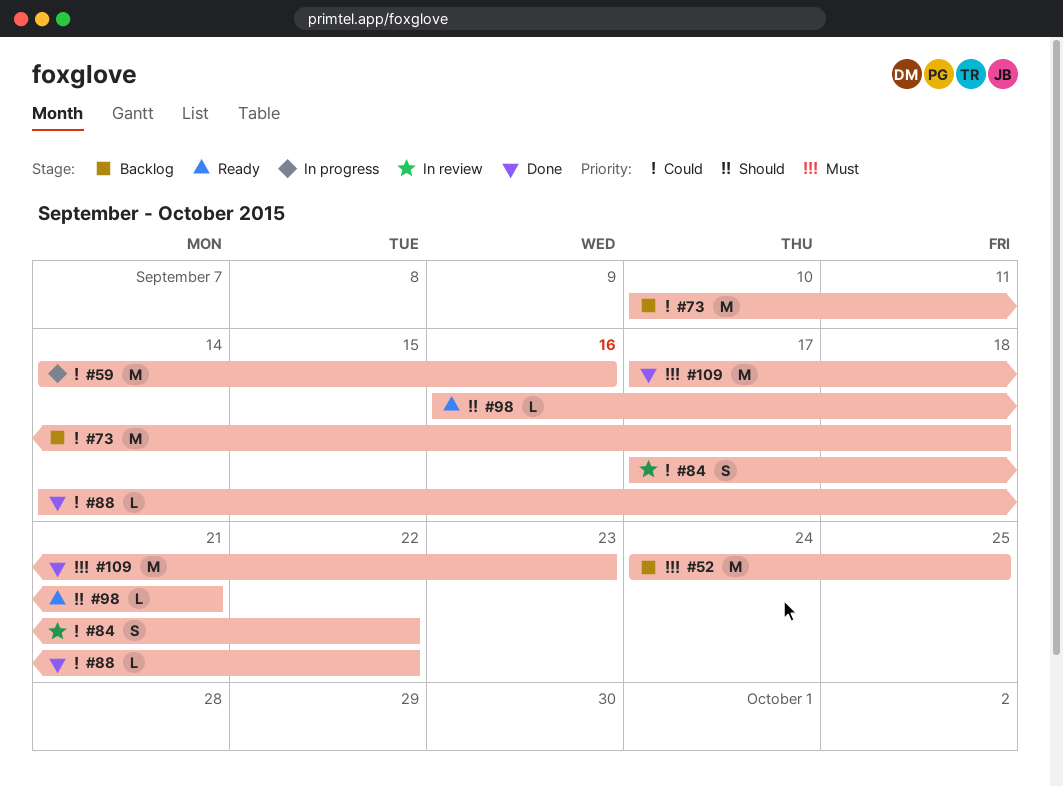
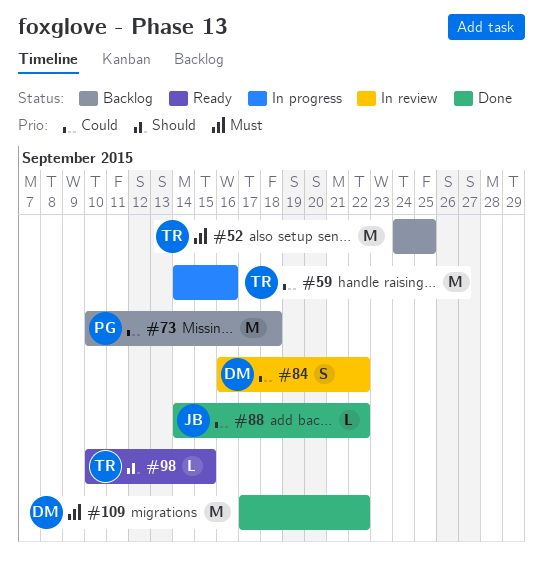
#84, start: Sep 17 -> Sep 16
#98, start: Sep 16 -> Sep 10
#98, due: Sep 21 -> Sep 15
#109, due: Sep 23 -> Sep 22

